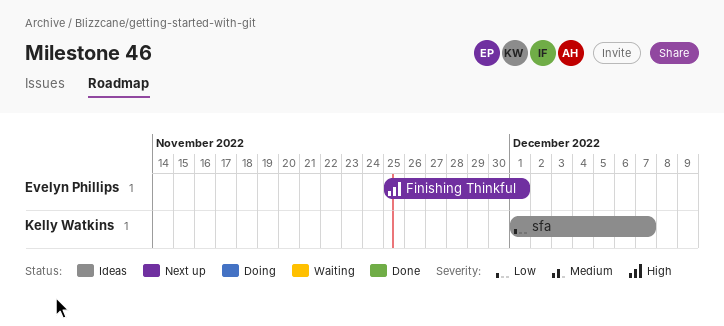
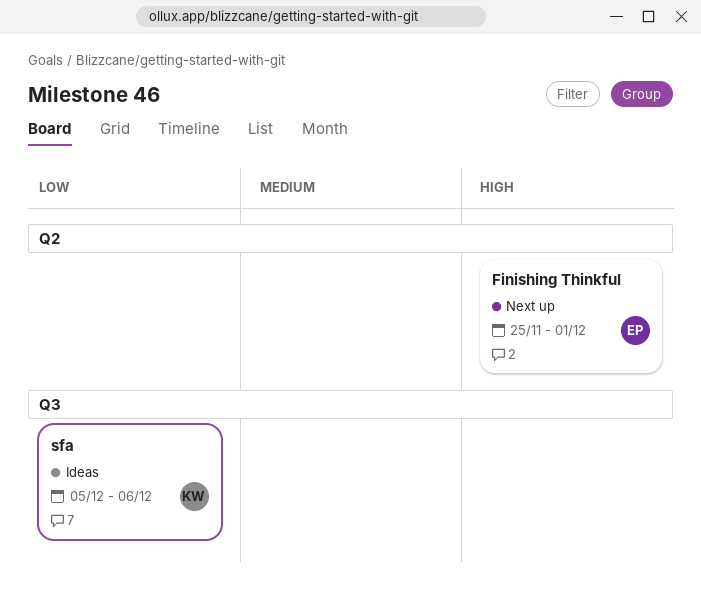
sfa, start: Dec 1 -> Dec 5
sfa, due: Dec 7 -> Dec 6

